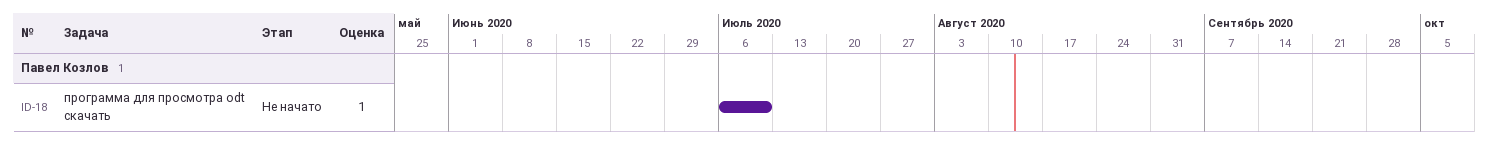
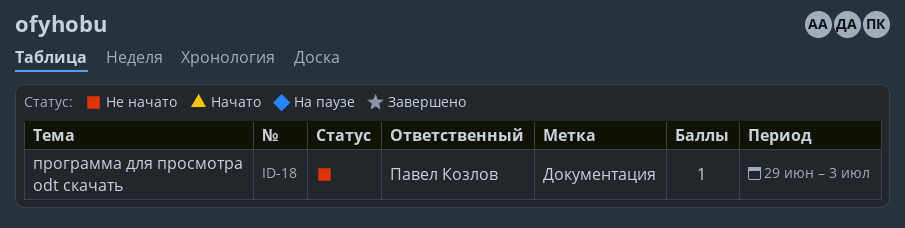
ID-18, start: Jul 6 -> Jun 29
ID-18, due: Jul 10 -> Jul 3

